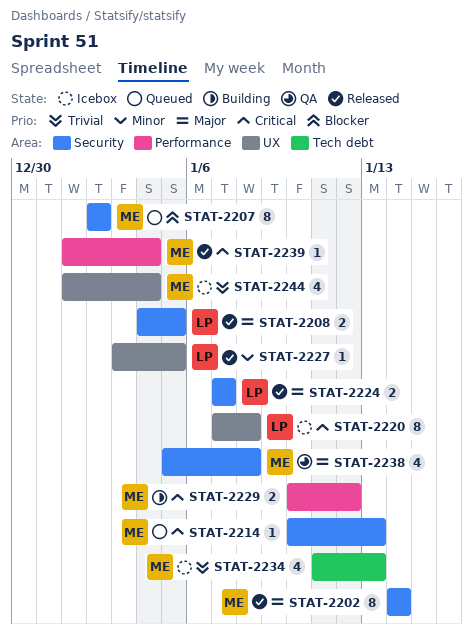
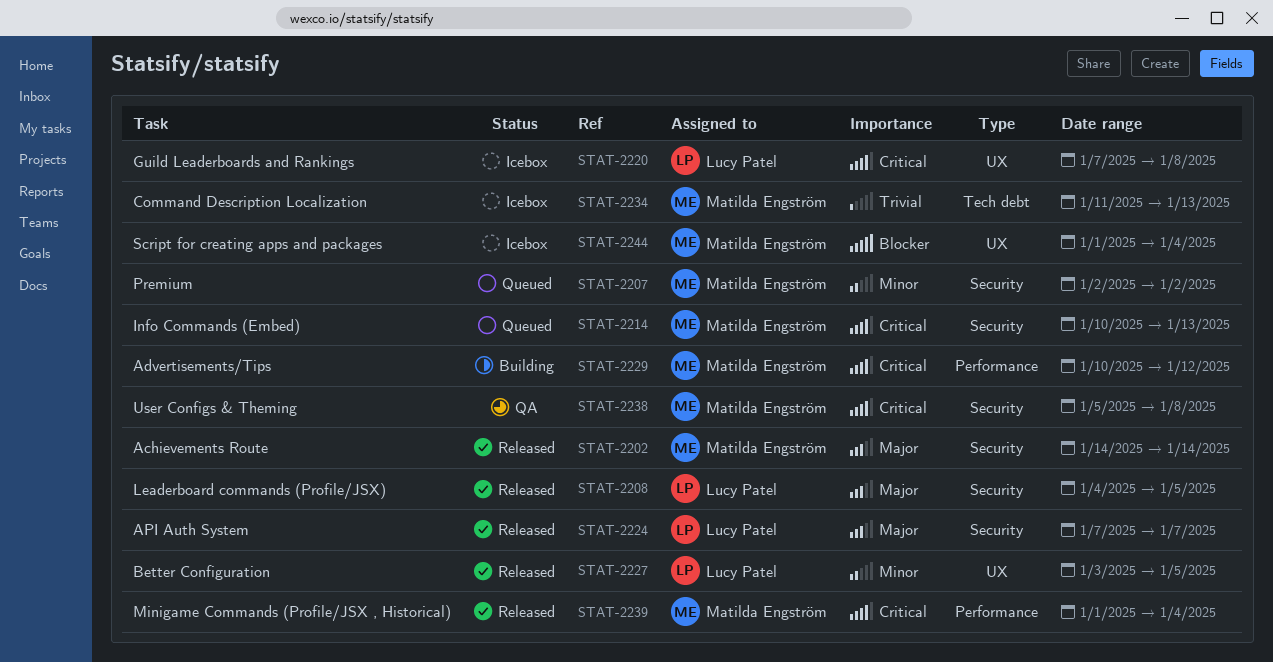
STAT-2207, priority: Blocker -> Minor
STAT-2238, priority: Major -> Critical
STAT-2244, priority: Trivial -> Blocker

